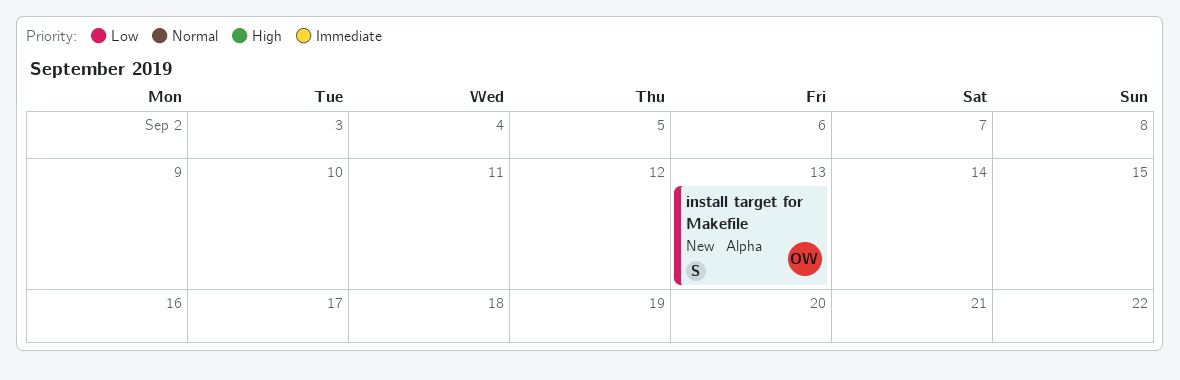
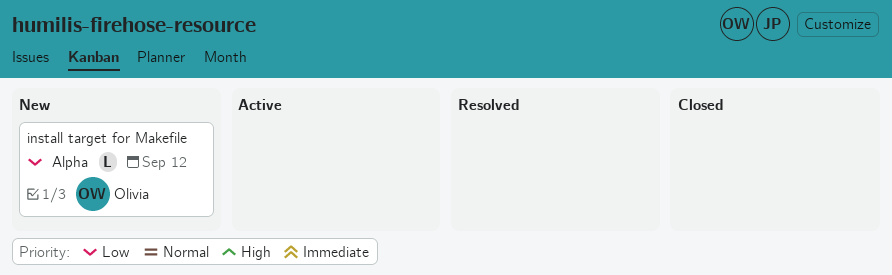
install target for Makefile, estimate: S -> L
install target for Makefile, due: Sep 13 -> Sep 12

